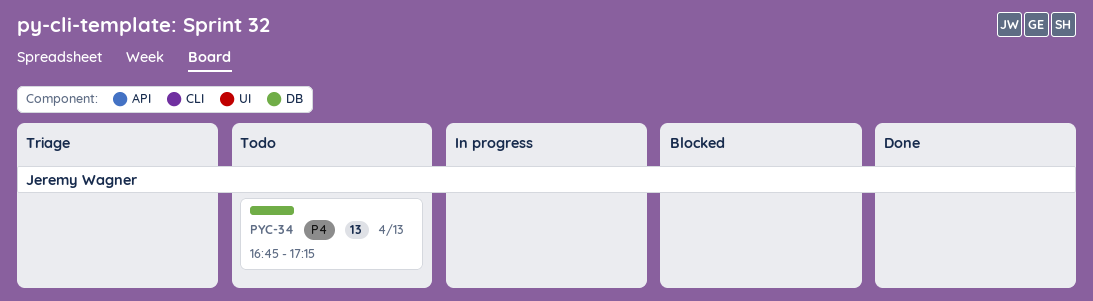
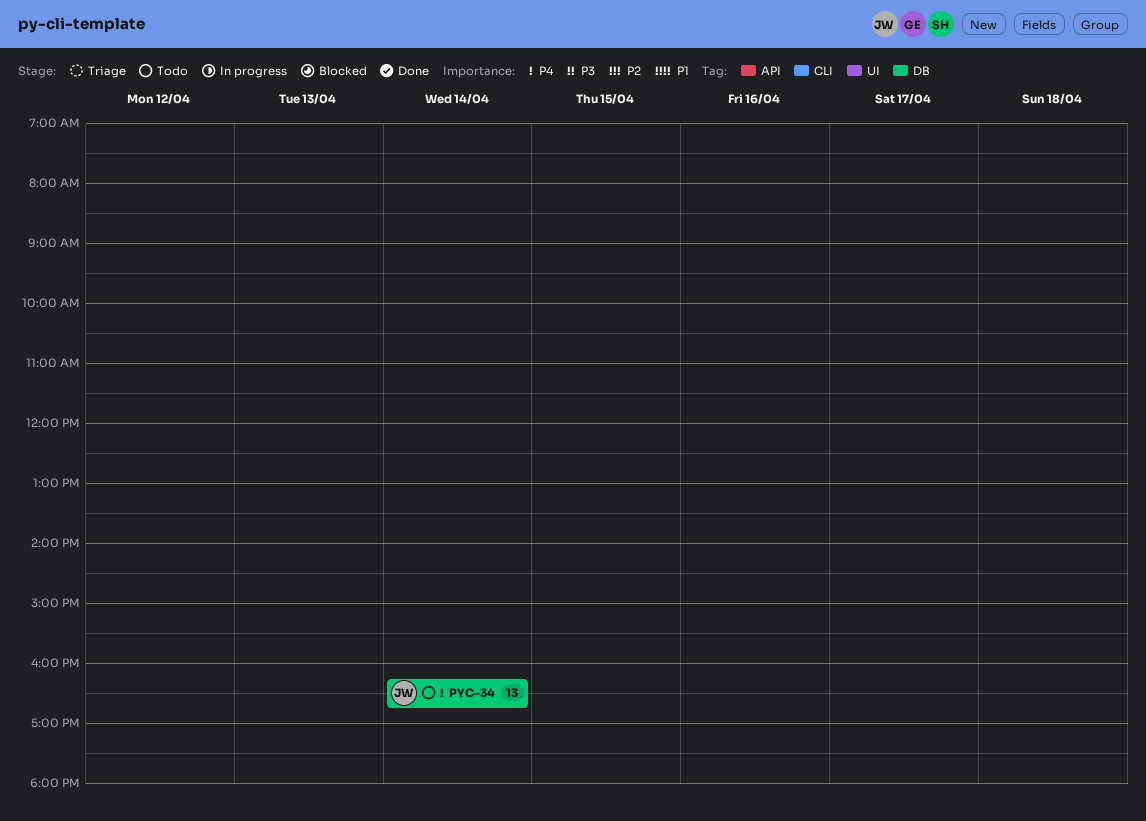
PYC-34, day: Apr 13 -> Apr 14
PYC-34, begins: 16:45 -> 16:15
PYC-34, ends: 17:15 -> 16:45

